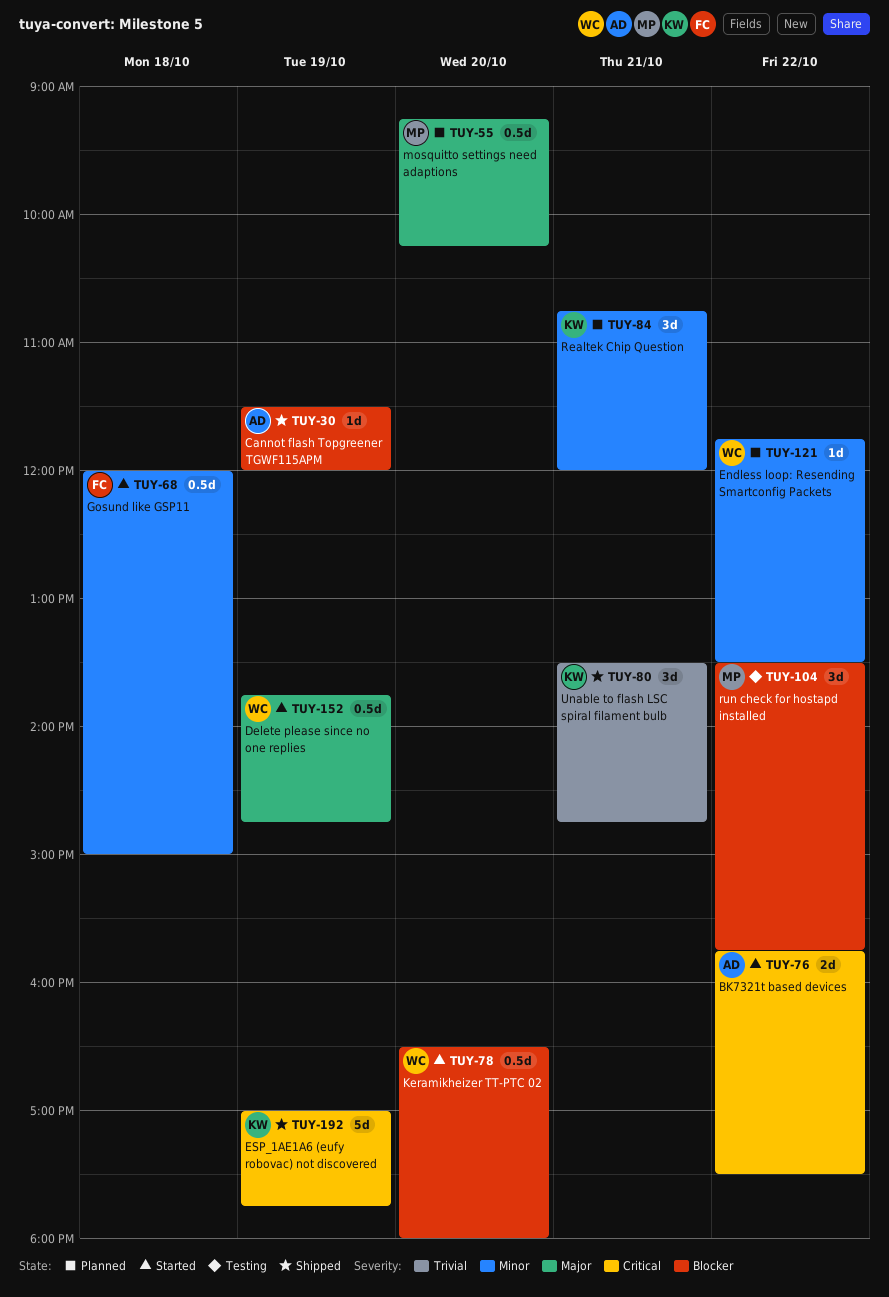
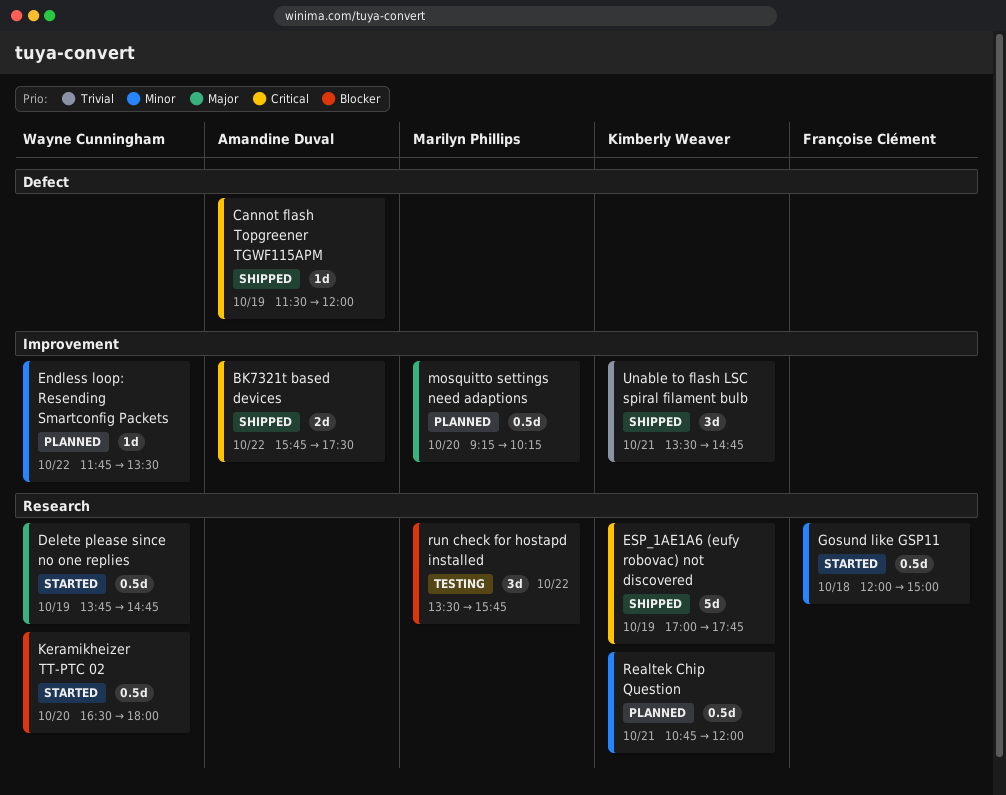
BK7321t based devices, status: Started -> Shipped
Cannot flash Topgreener TGWF115APM, priority: Blocker -> Critical
Realtek Chip Question, estimate: 3d -> 0.5d

